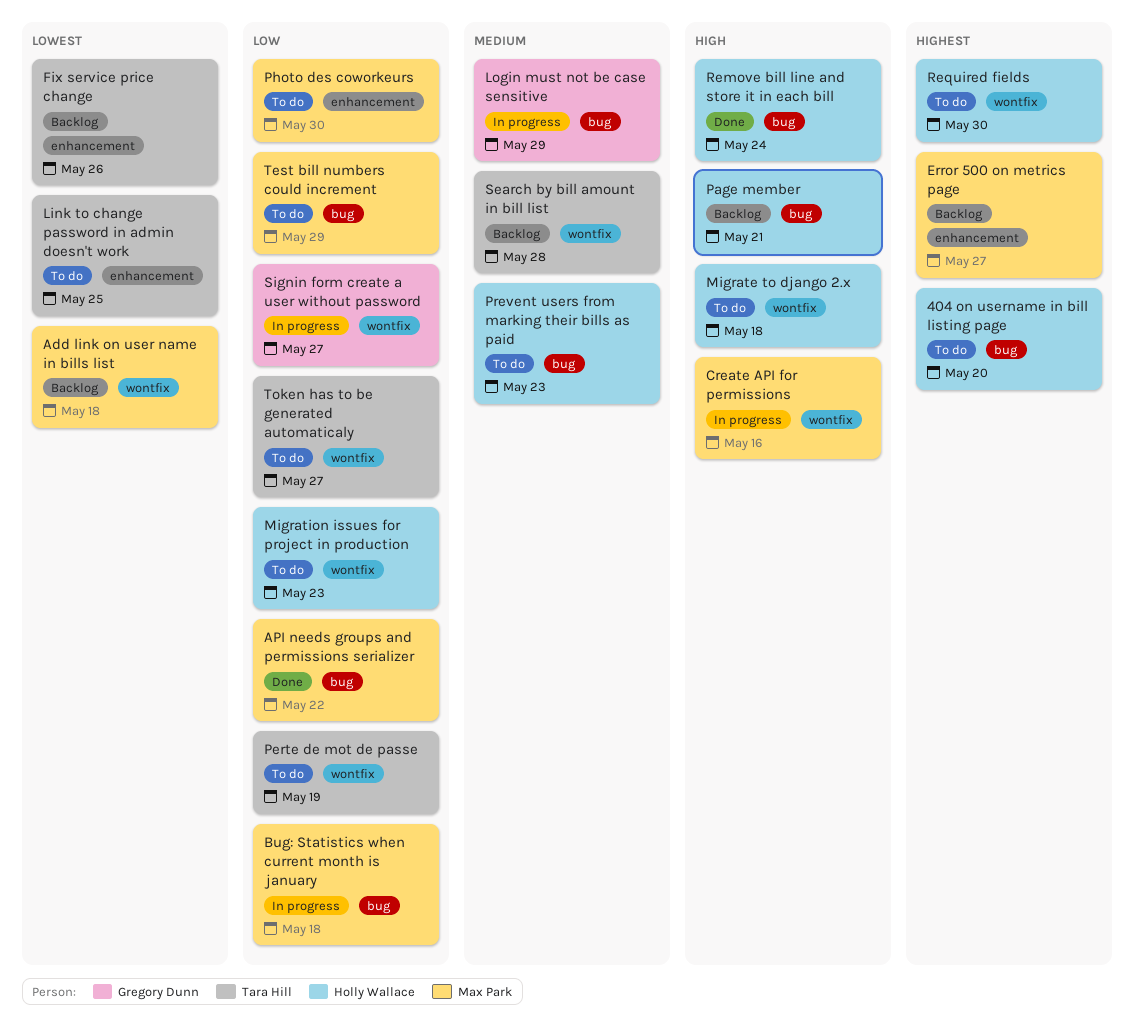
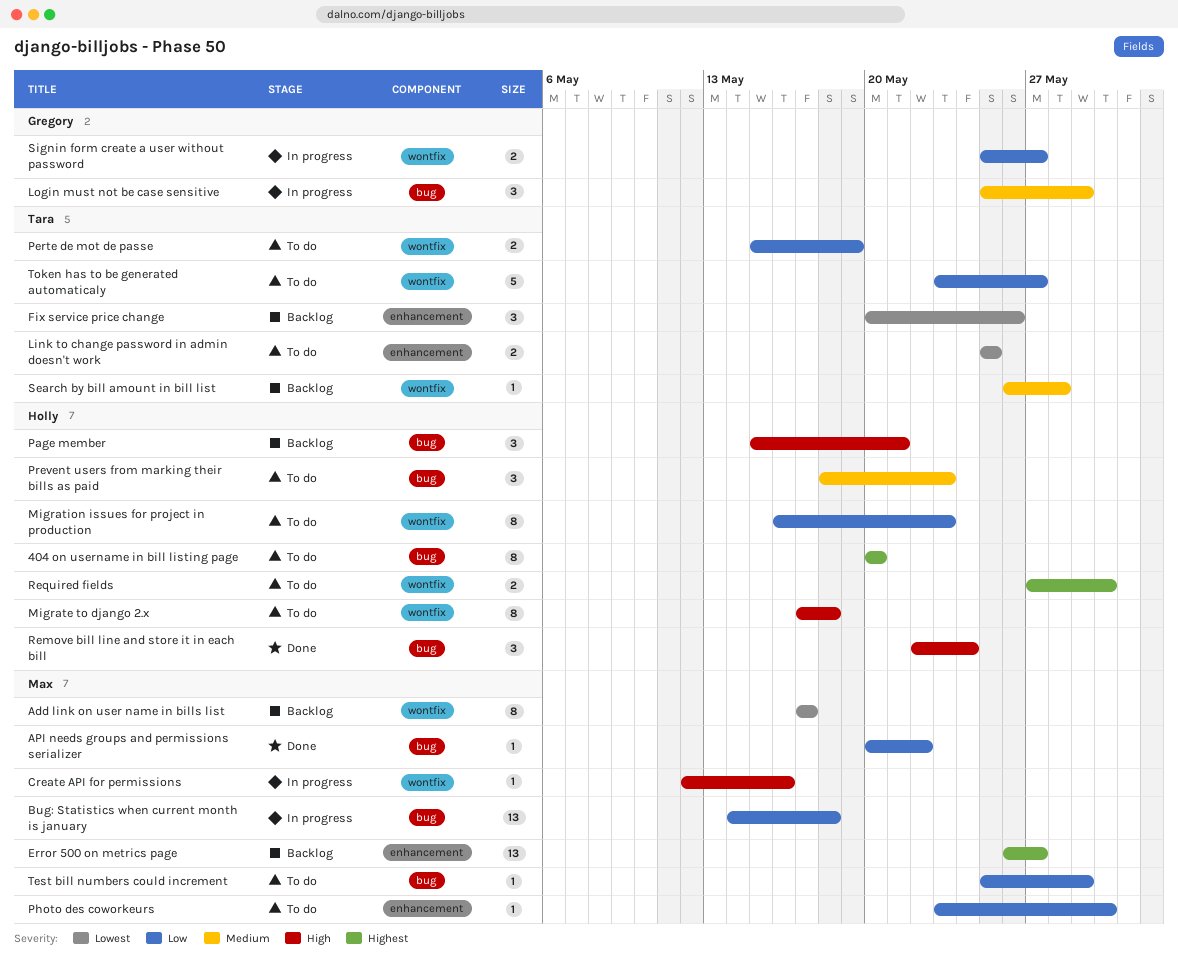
Add link on user name in bills list, due: May 18 -> May 17

